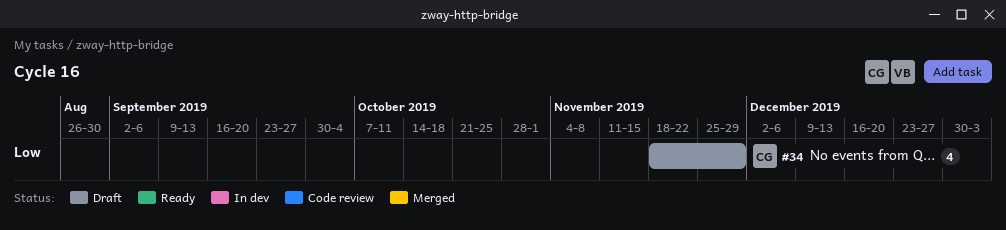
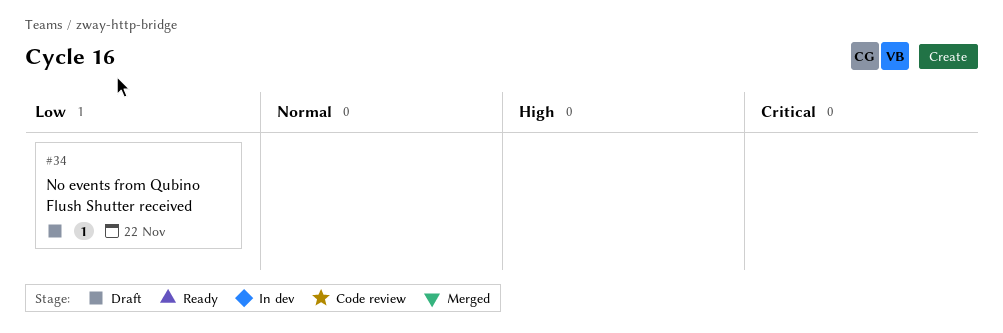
#34, estimate: 4 -> 1
#34, due: Nov 29 -> Nov 22

